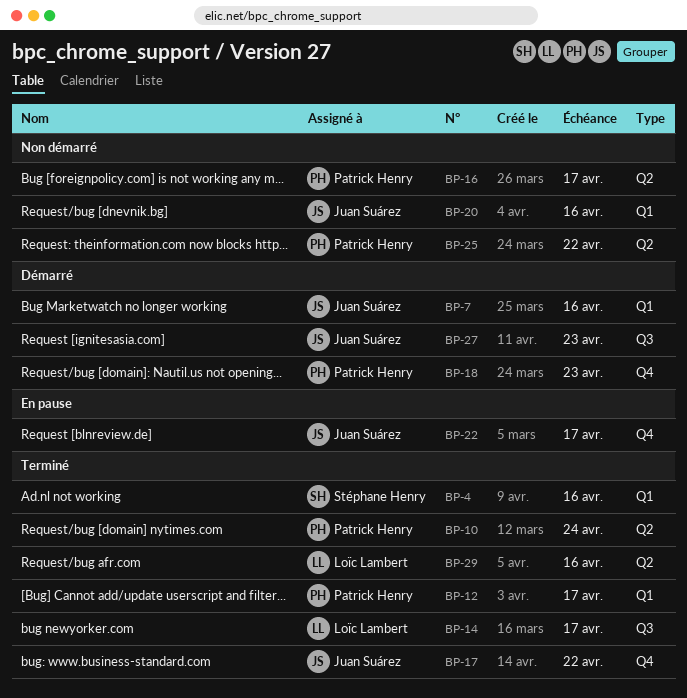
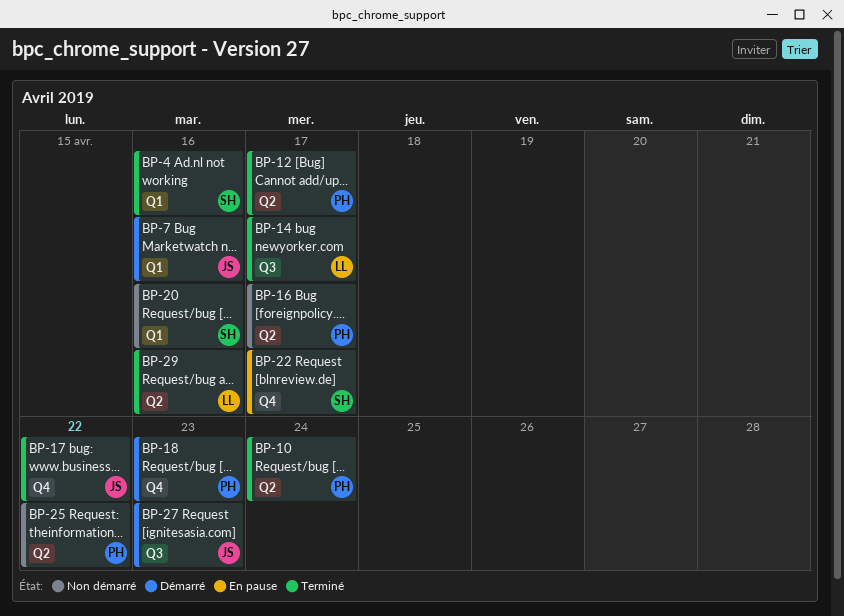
BP-12, label: Q1 -> Q2
BP-20, owner: Juan Suárez -> Stéphane Henry
BP-22, owner: Juan Suárez -> Stéphane Henry

